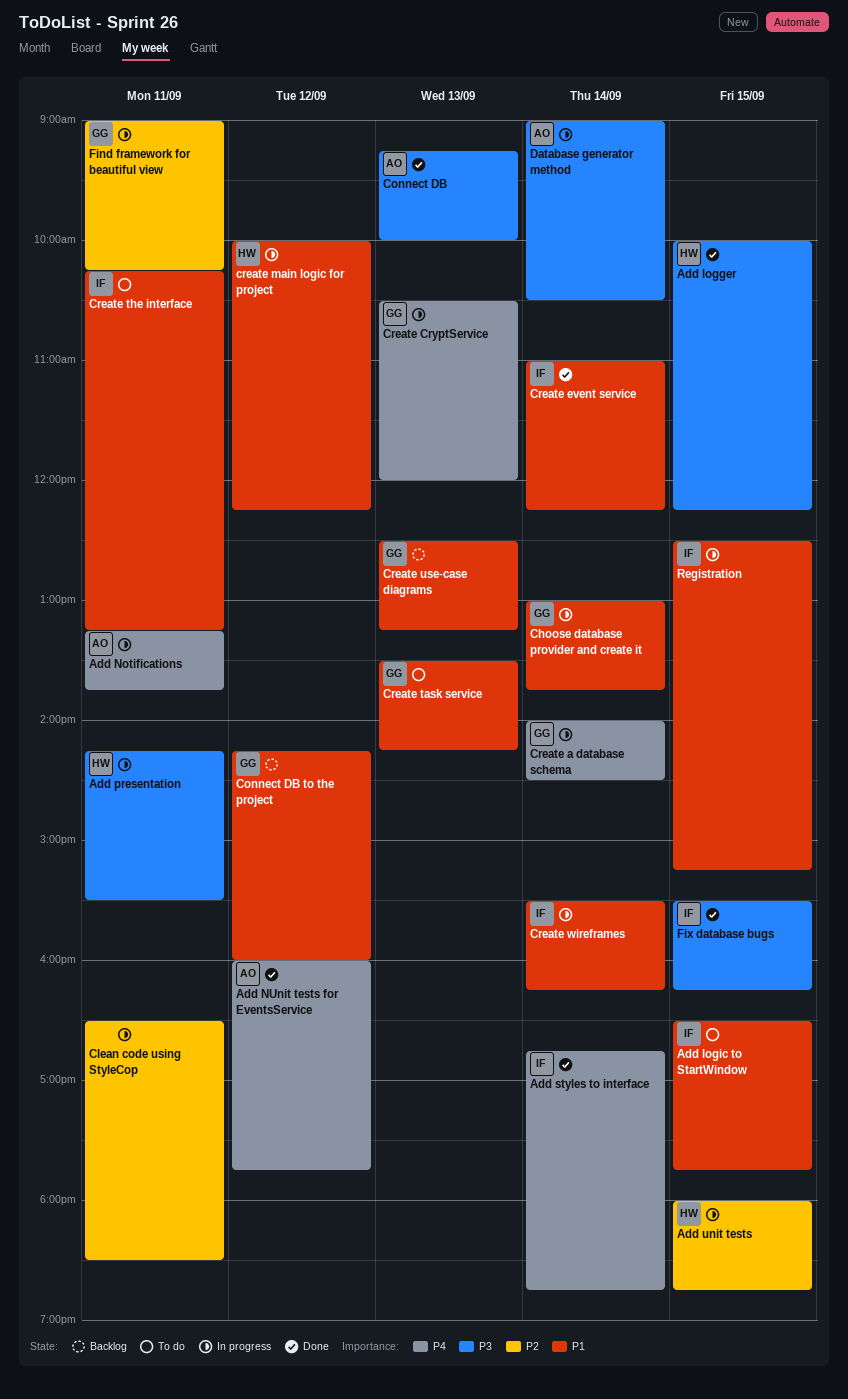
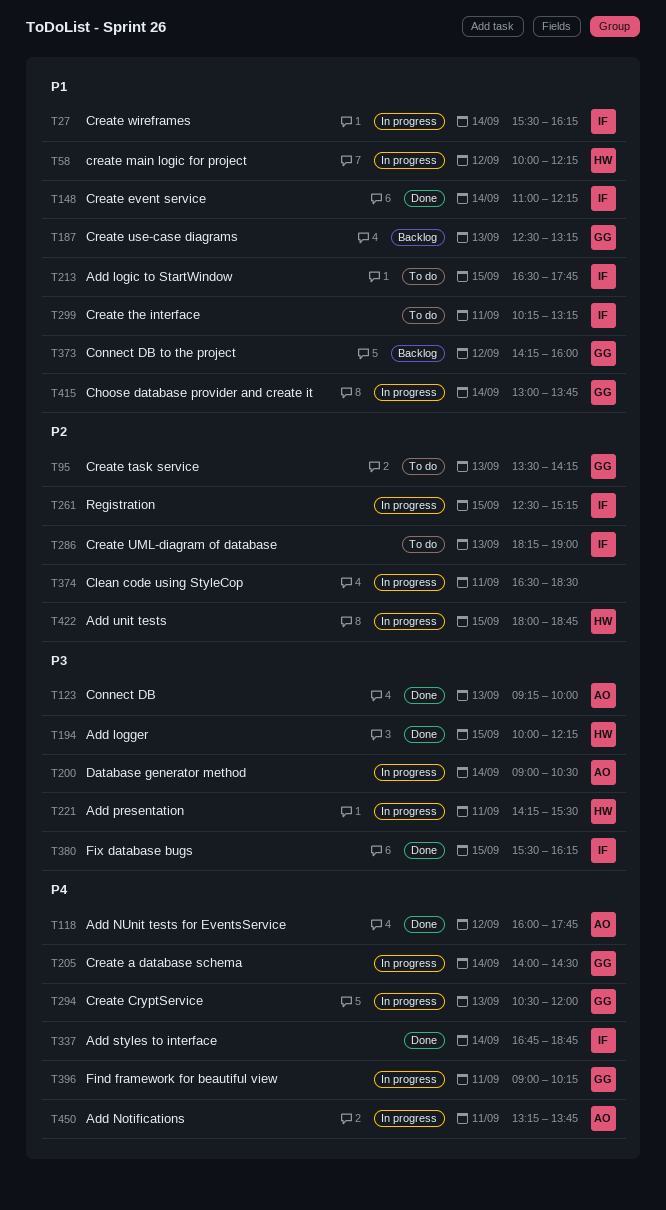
Create task service, priority: P1 -> P2
Create UML-diagram of database: none -> present
Find framework for beautiful view, priority: P2 -> P4
Registration, priority: P1 -> P2

